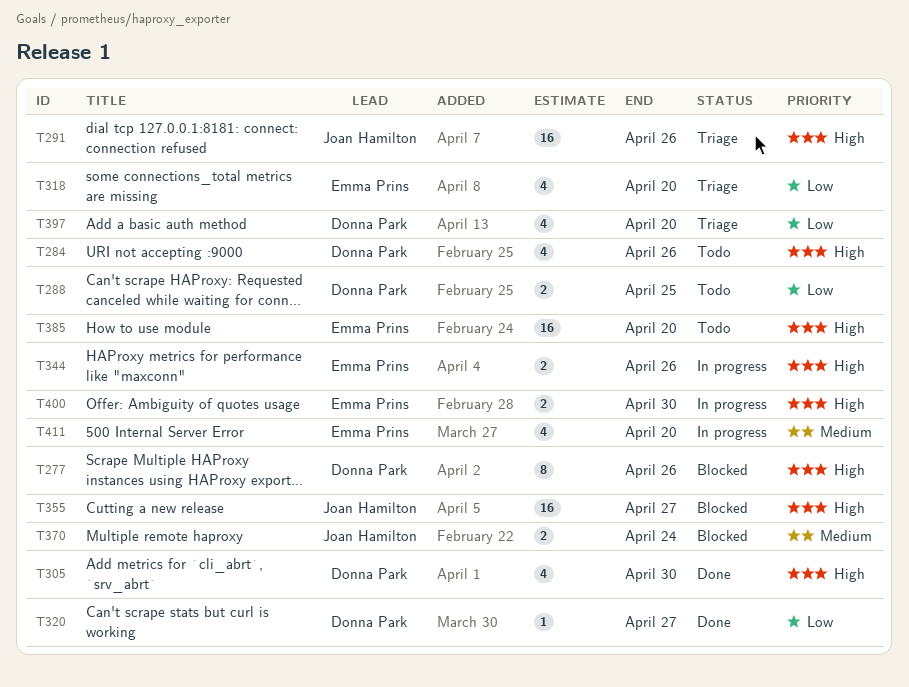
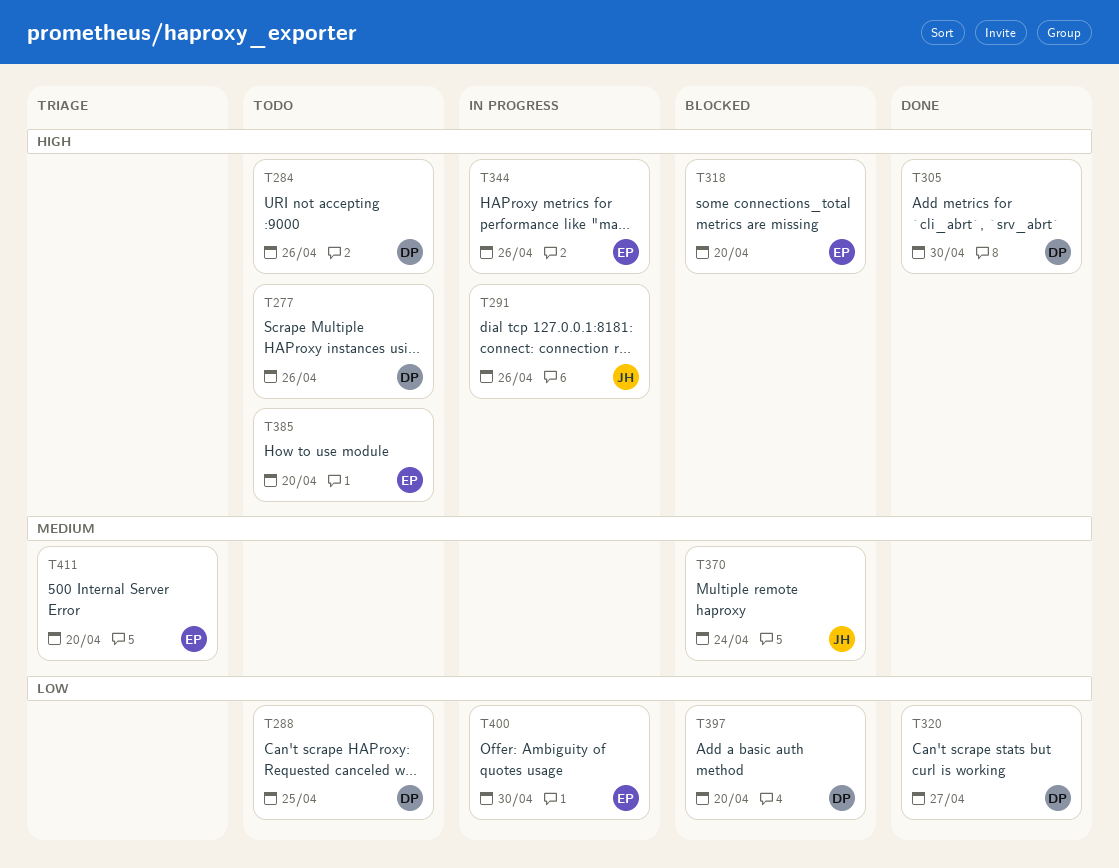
T277, status: Blocked -> Todo
T291, status: Triage -> In progress
T318, status: Triage -> Blocked
T318, priority: Low -> High
T355: present -> none
T397, status: Triage -> Blocked
T400, priority: High -> Low
T411, status: In progress -> Triage

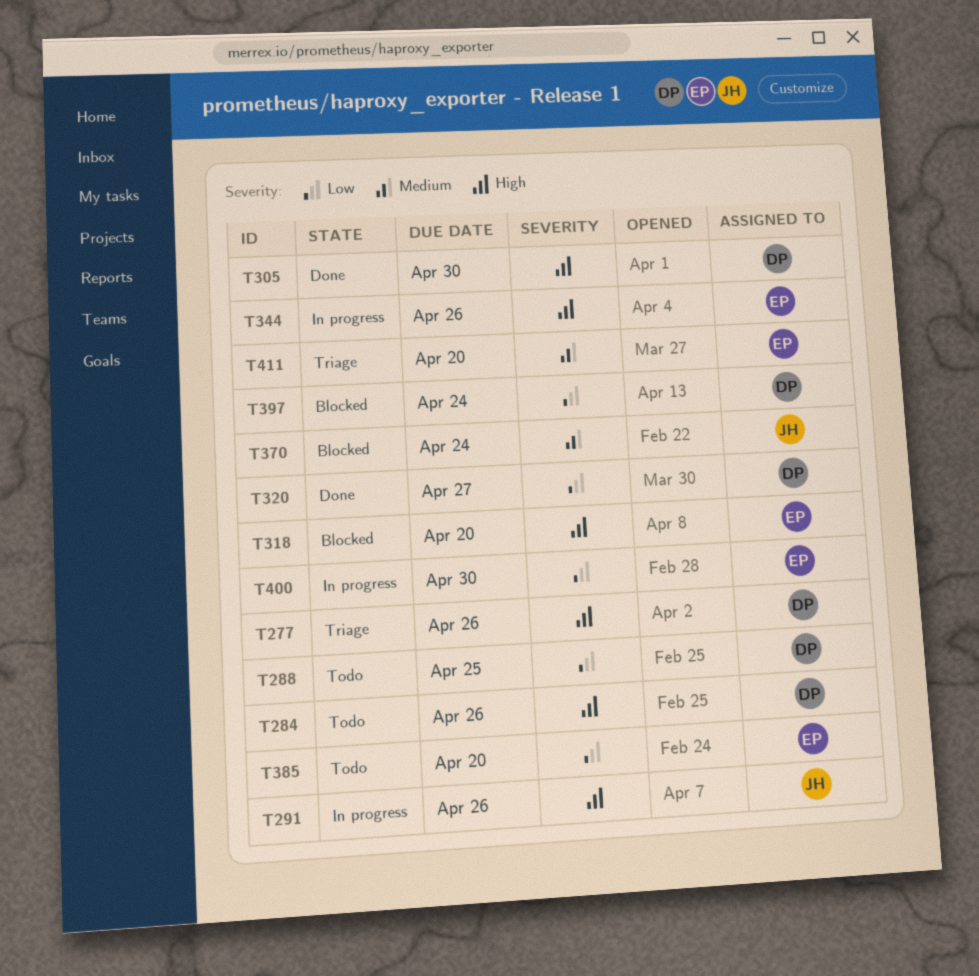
T277, status: Todo -> Triage
T385, priority: High -> Low
T397, due: Apr 20 -> Apr 24

